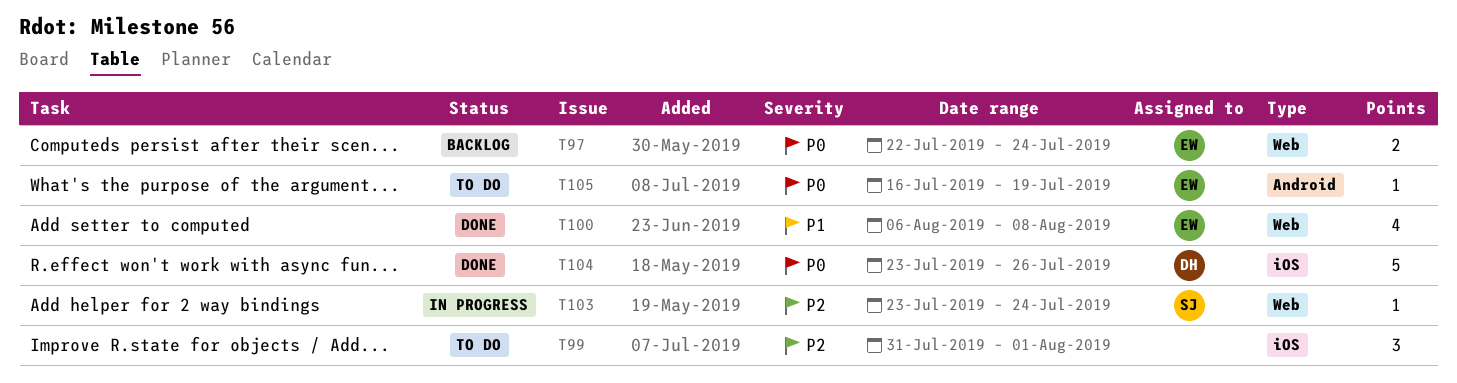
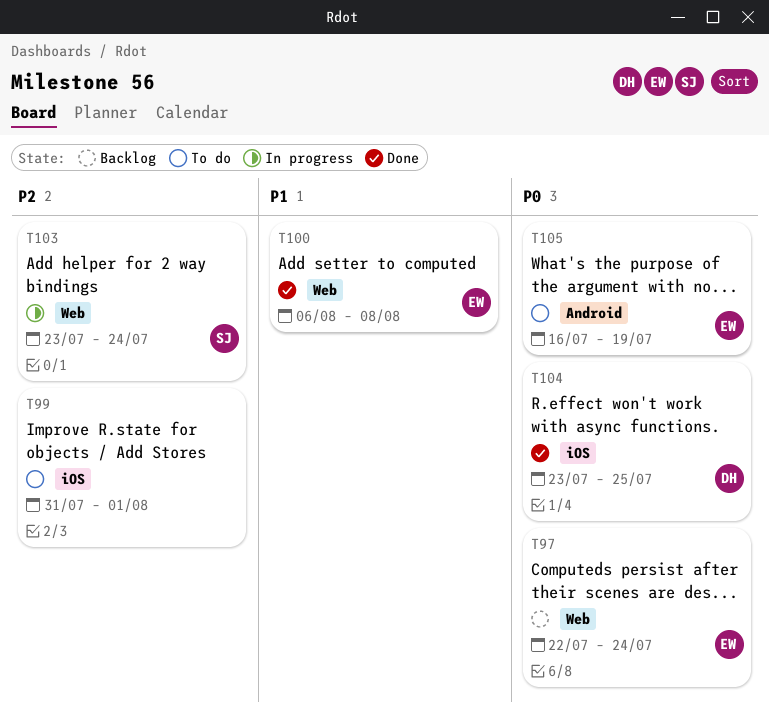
T104, due: Jul 26 -> Jul 25

